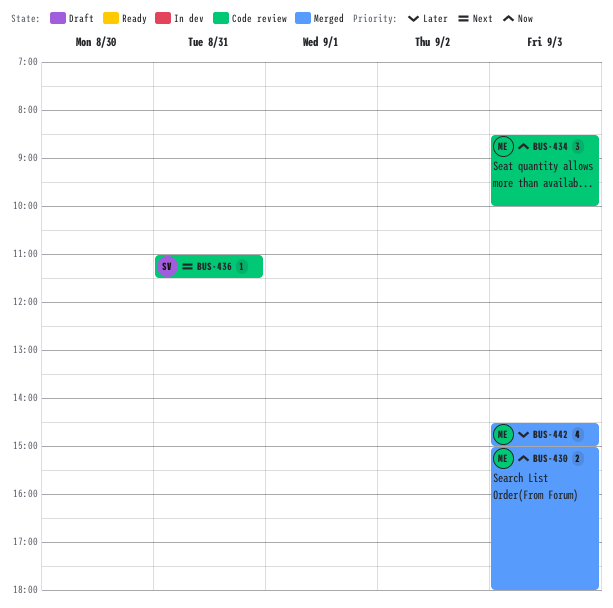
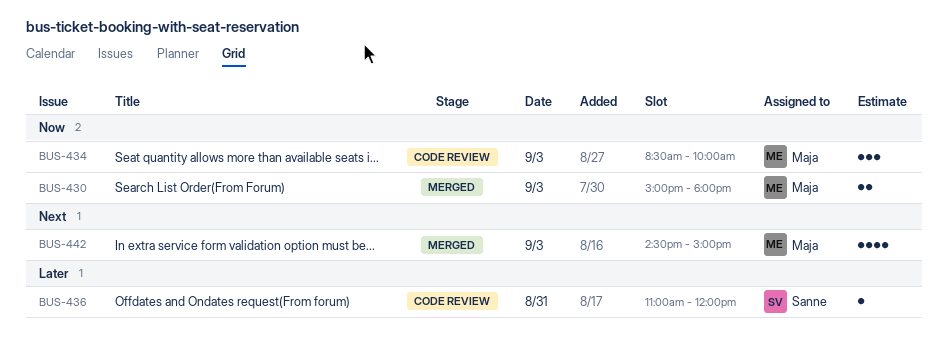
BUS-436, priority: Next -> Later
BUS-436, ends: 11:30 -> 12:00
BUS-442, priority: Later -> Next

